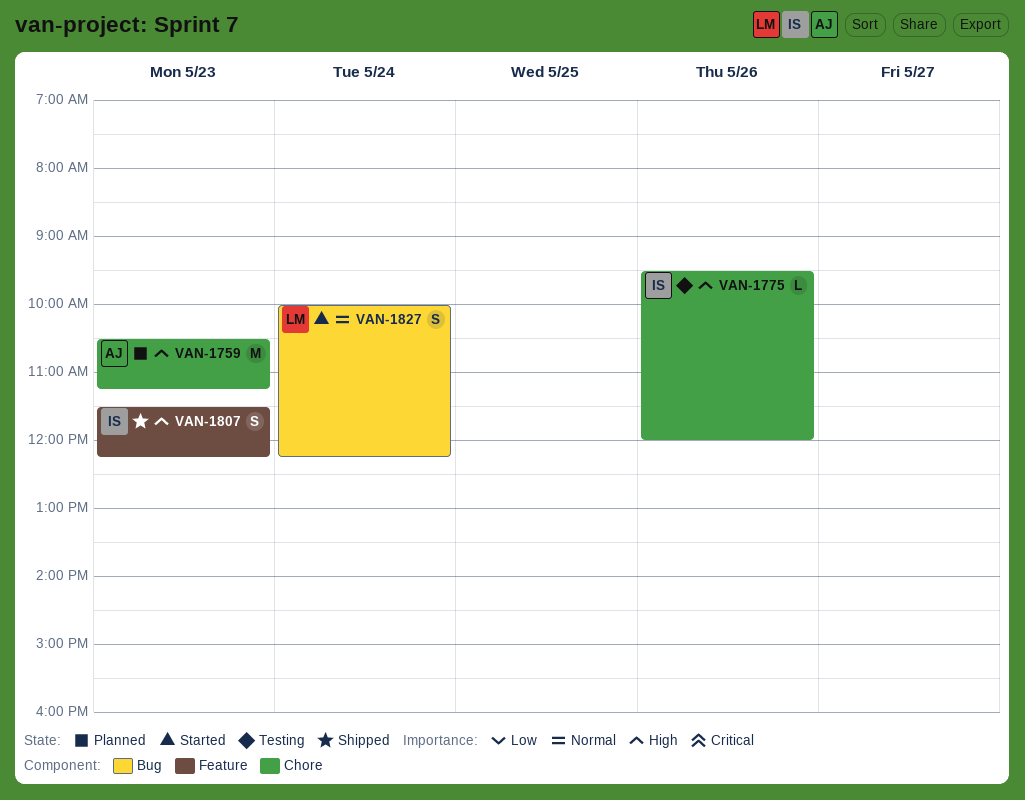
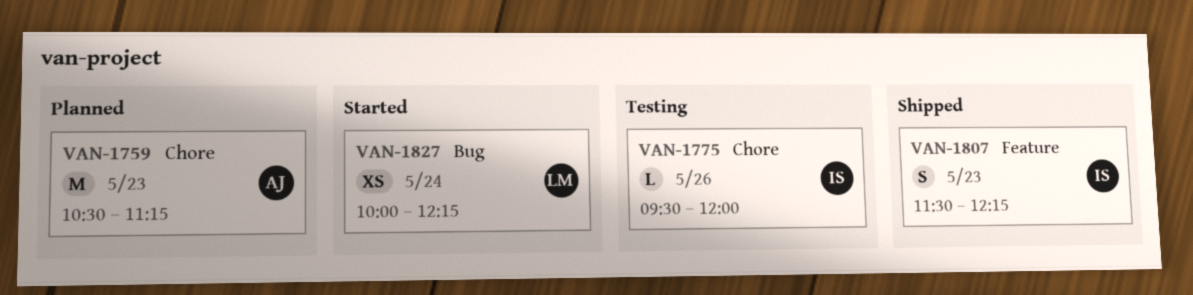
VAN-1827, estimate: S -> XS

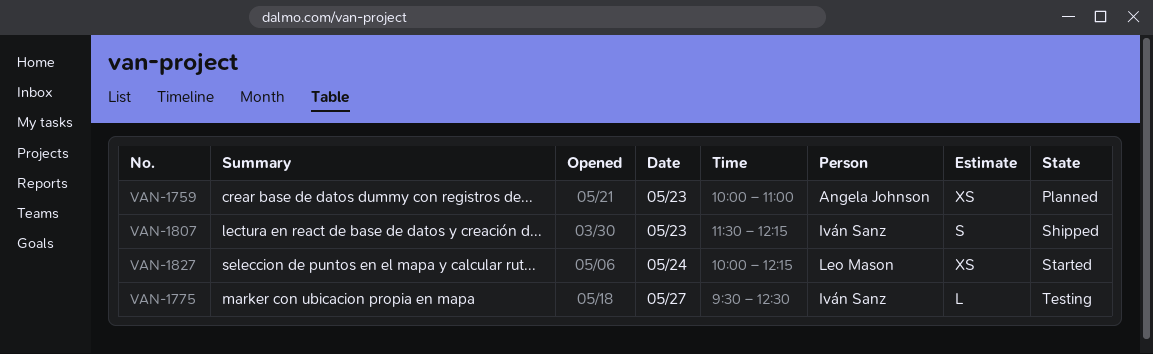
VAN-1759, estimate: M -> XS
VAN-1759, begins: 10:30 -> 10:00
VAN-1759, ends: 11:15 -> 11:00
VAN-1775, day: May 26 -> May 27
VAN-1775, ends: 12:00 -> 12:30

